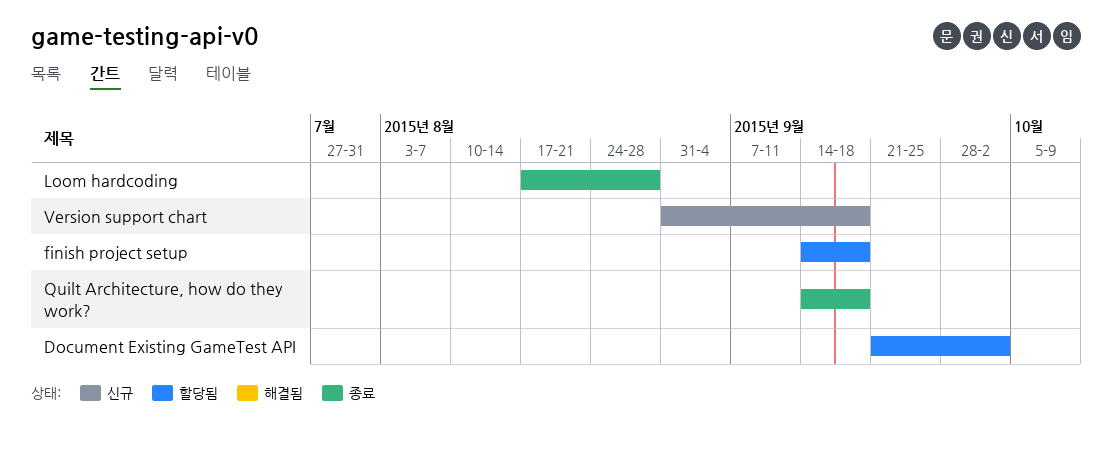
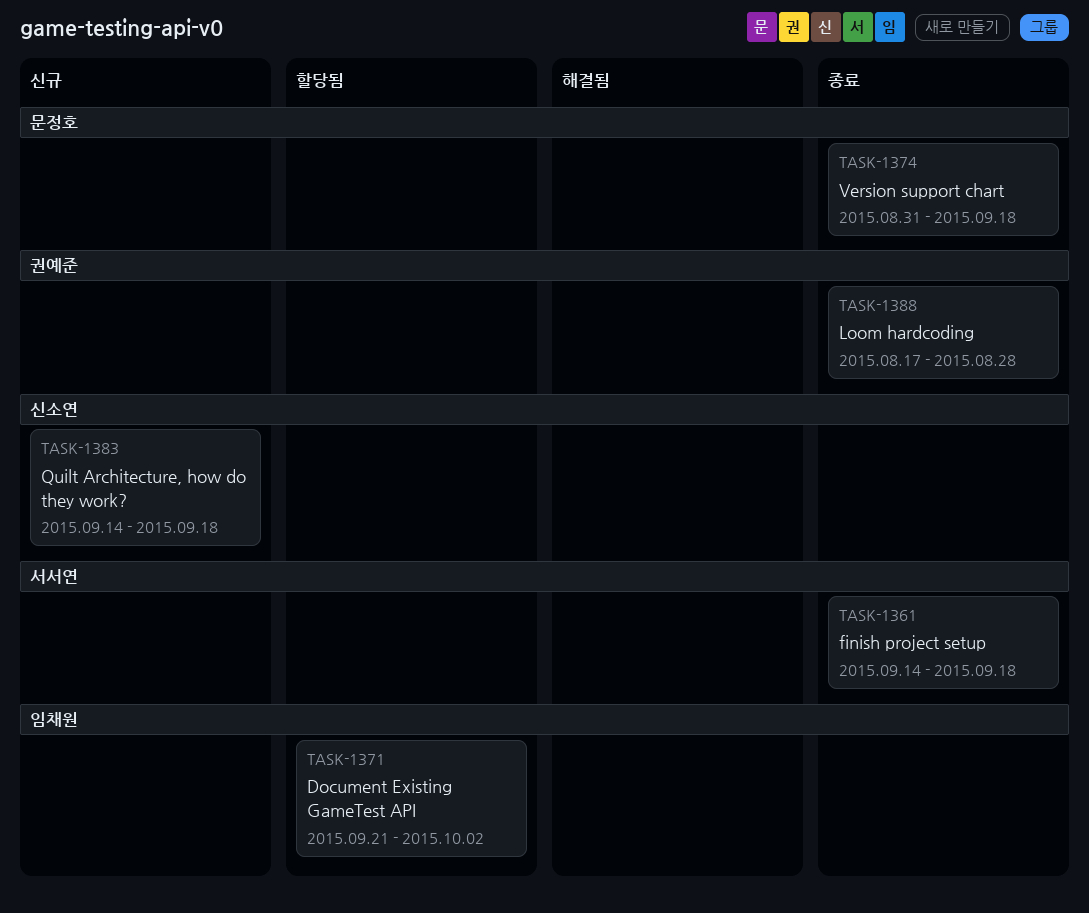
finish project setup, status: 할당됨 -> 종료
Quilt Architecture, how do they work?, status: 종료 -> 신규
Version support chart, status: 신규 -> 종료

